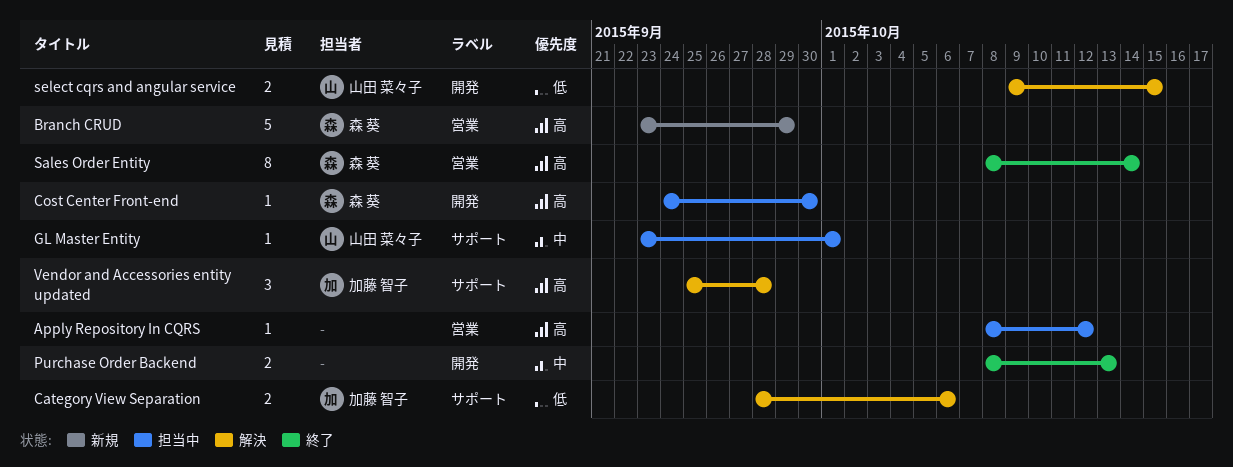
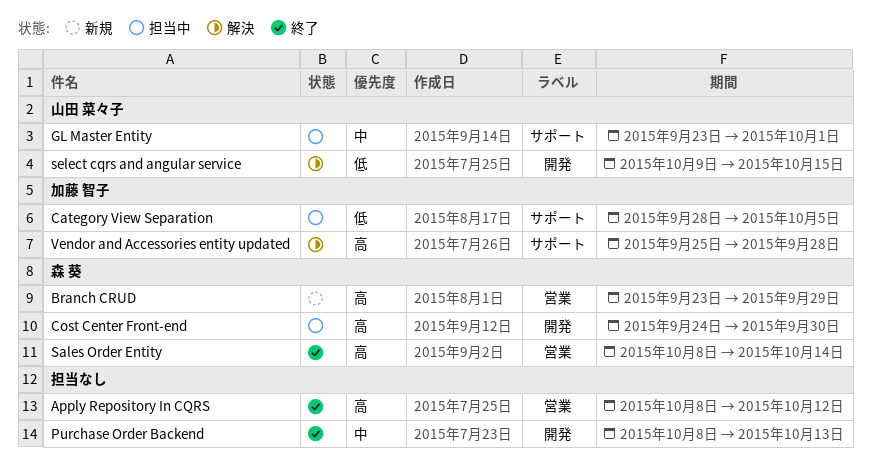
Apply Repository In CQRS, status: 担当中 -> 終了
Category View Separation, status: 解決 -> 担当中
Category View Separation, due: Oct 6 -> Oct 5

